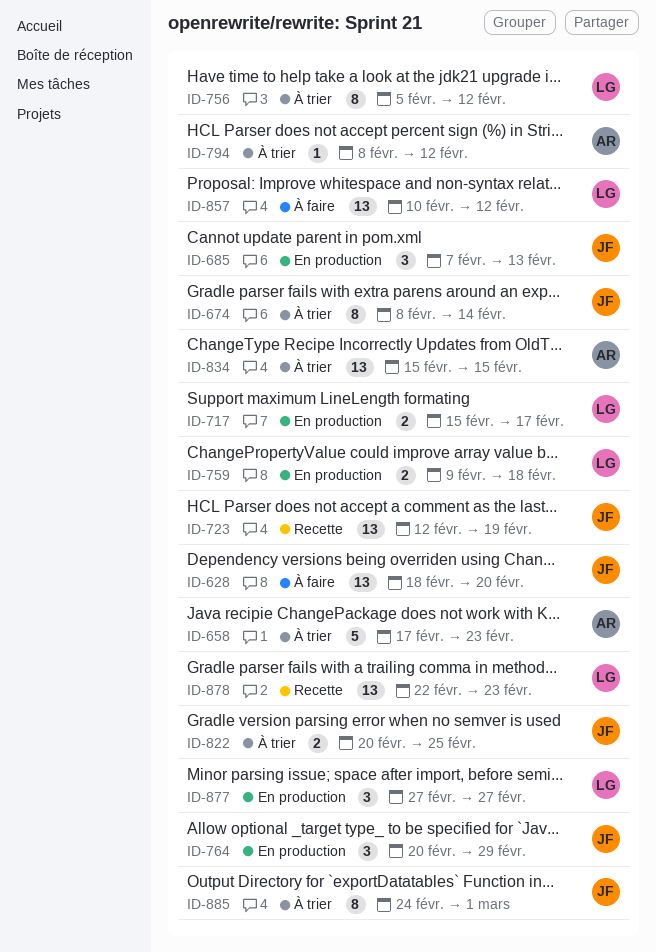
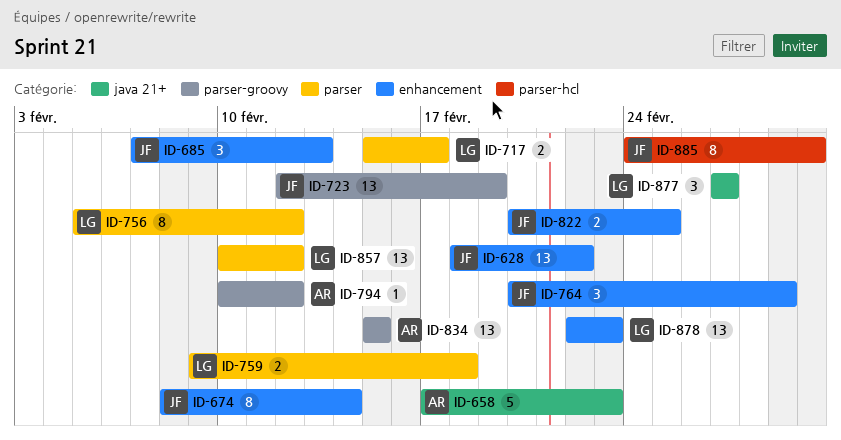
ID-628, due: Feb 20 -> Feb 22
ID-794, start: Feb 8 -> Feb 10

